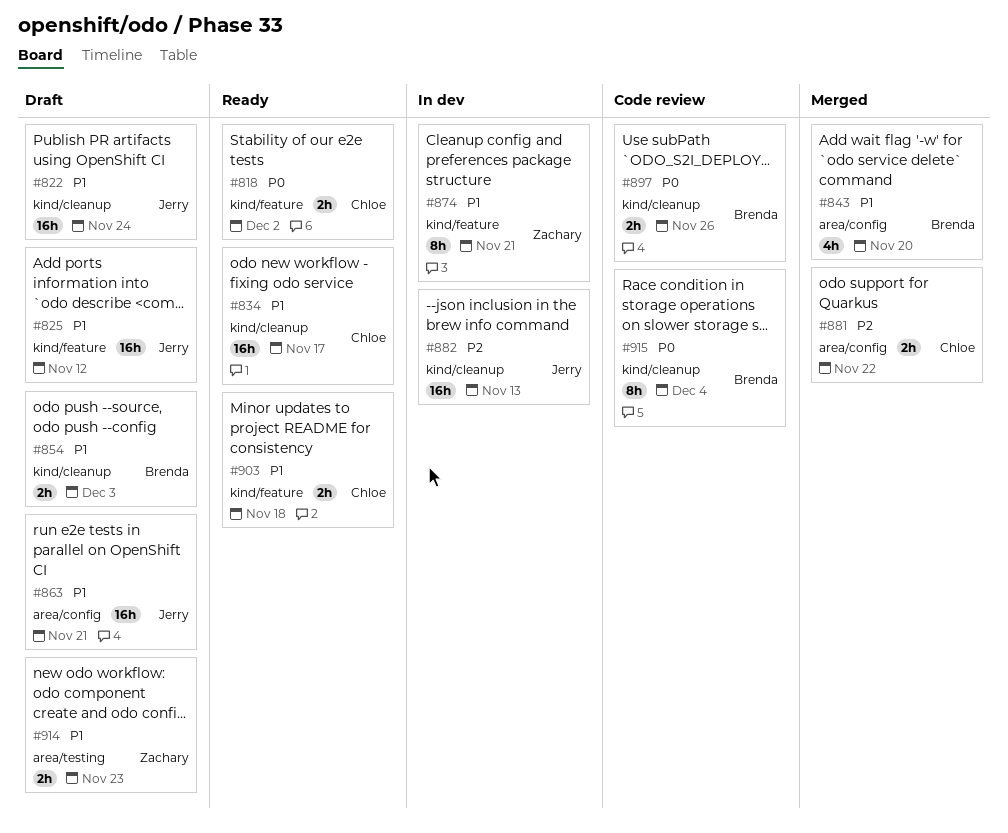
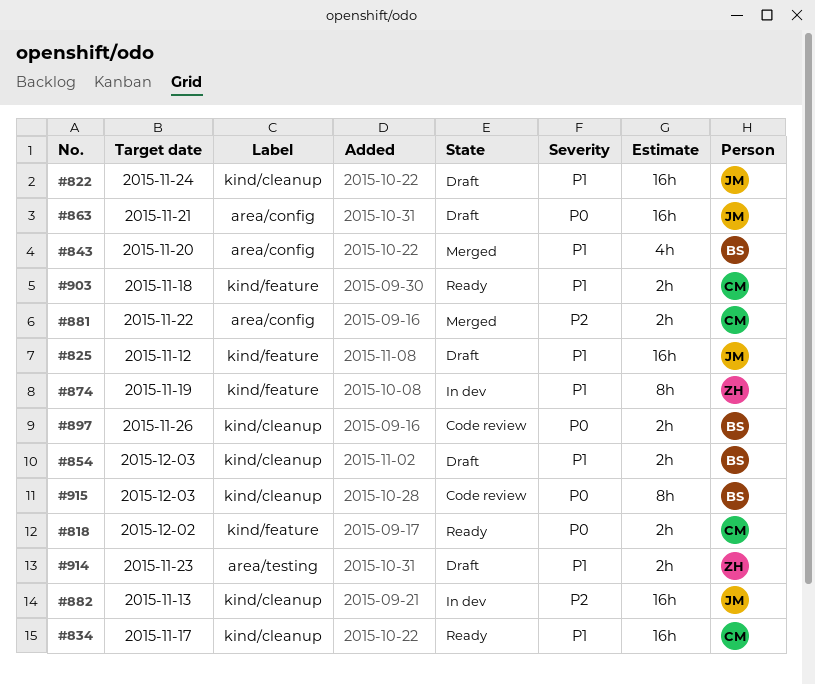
#863, priority: P1 -> P0
#874, due: Nov 21 -> Nov 19
#915, due: Dec 4 -> Dec 3

